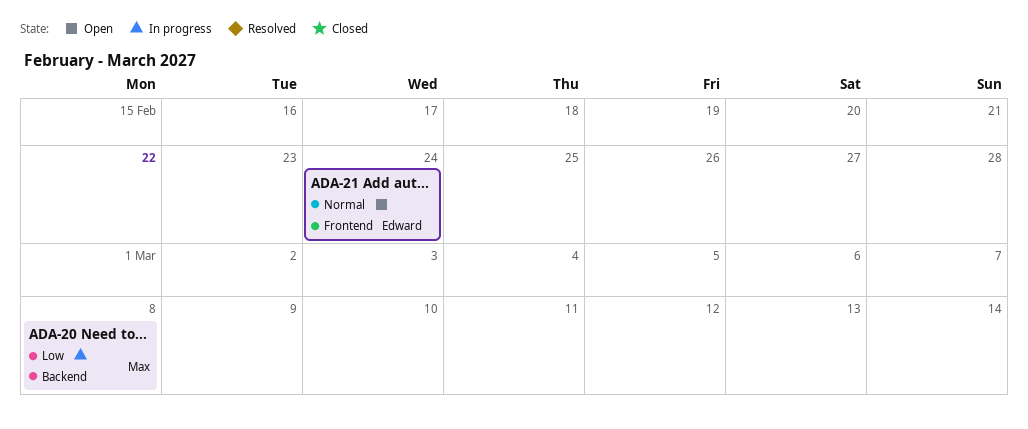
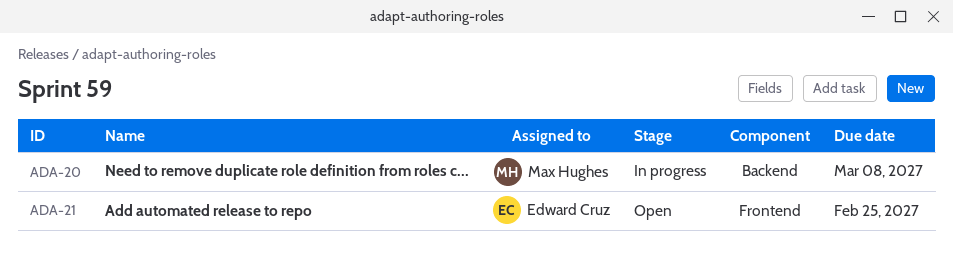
ADA-21, due: Feb 24 -> Feb 25

